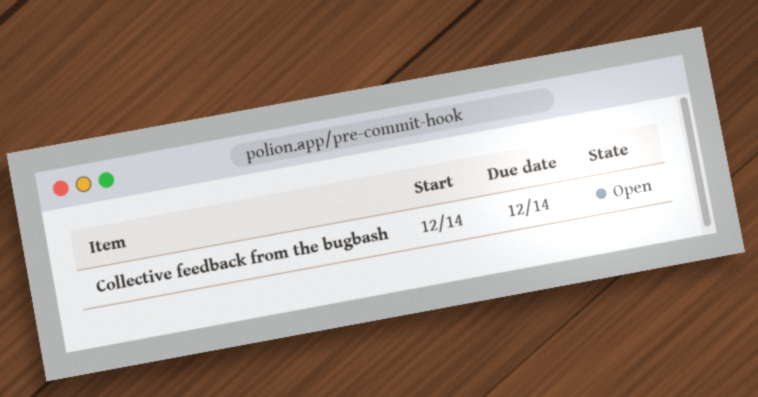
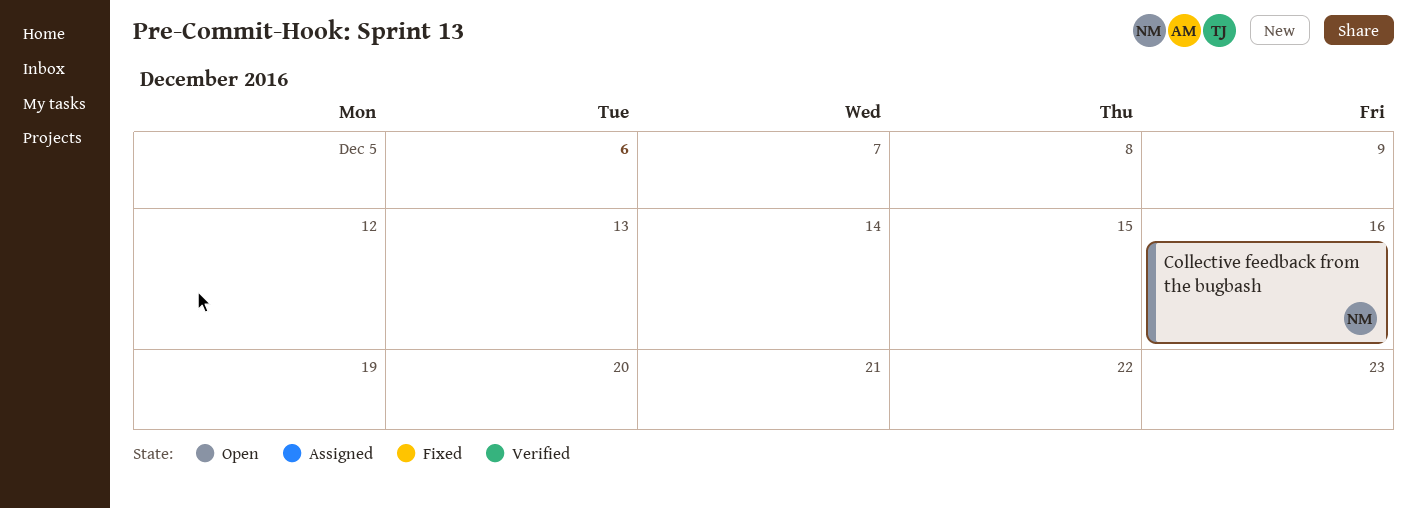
Collective feedback from the bugbash, due: Dec 14 -> Dec 16

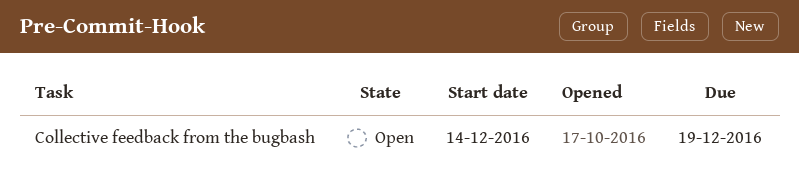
Collective feedback from the bugbash, due: Dec 16 -> Dec 19

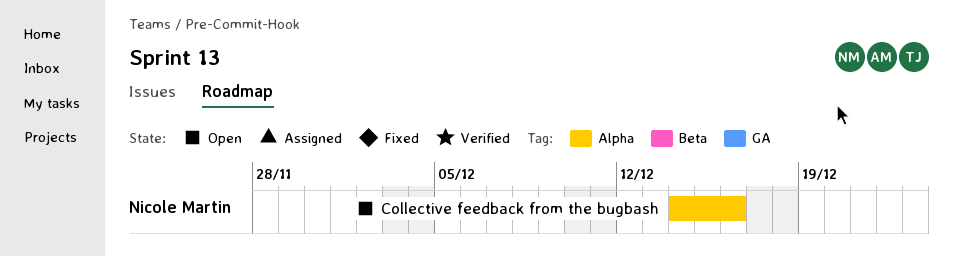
Collective feedback from the bugbash, due: Dec 19 -> Dec 16

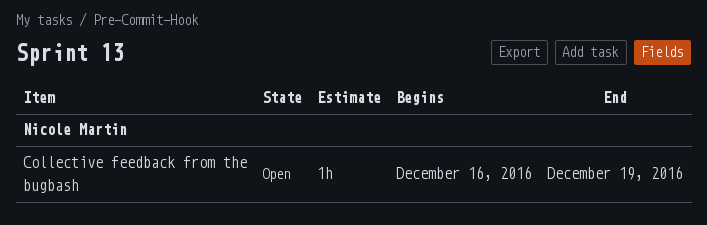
Collective feedback from the bugbash, start: Dec 14 -> Dec 16
Collective feedback from the bugbash, due: Dec 16 -> Dec 19

